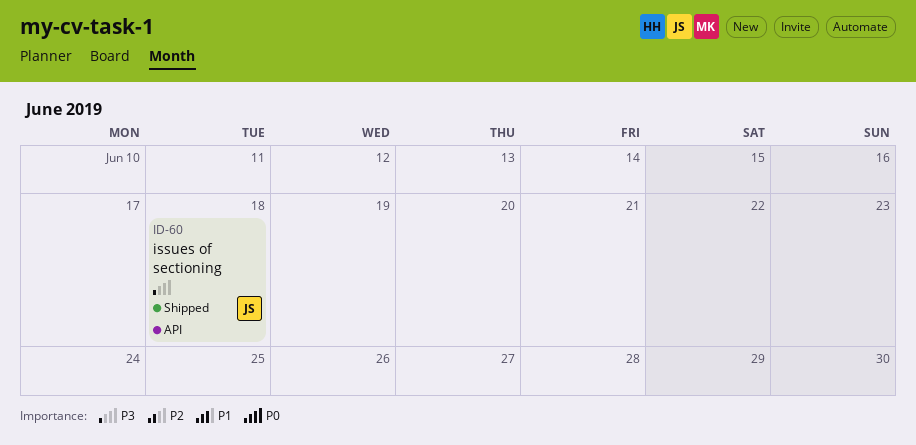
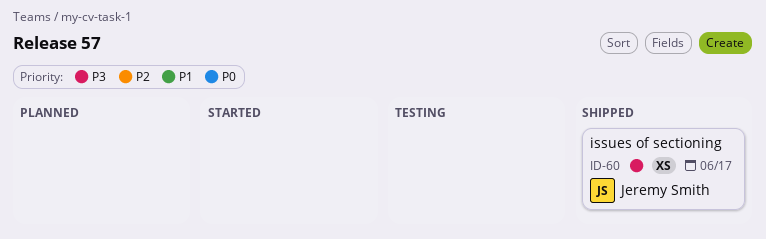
ID-60, due: Jun 18 -> Jun 17

